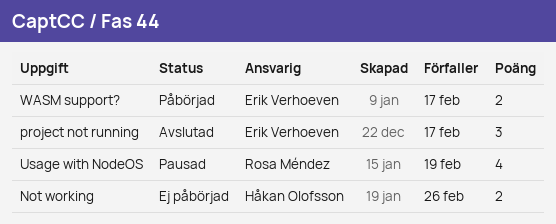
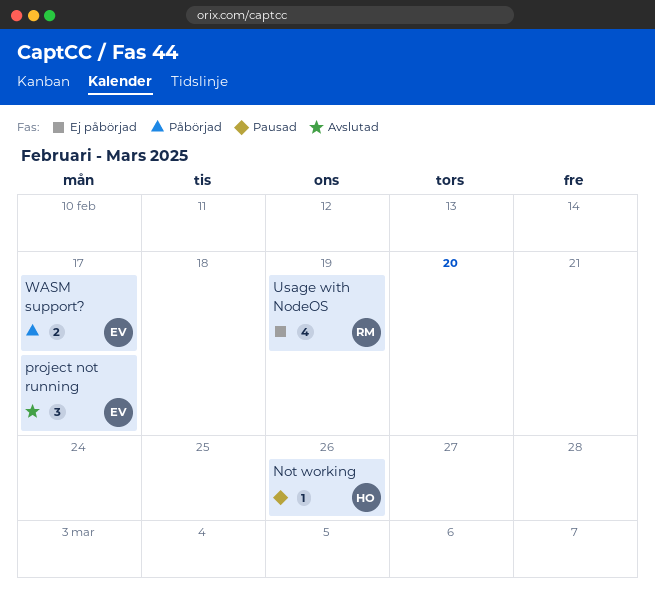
Not working, status: Ej påbörjad -> Pausad
Not working, estimate: 2 -> 1
Usage with NodeOS, status: Pausad -> Ej påbörjad

